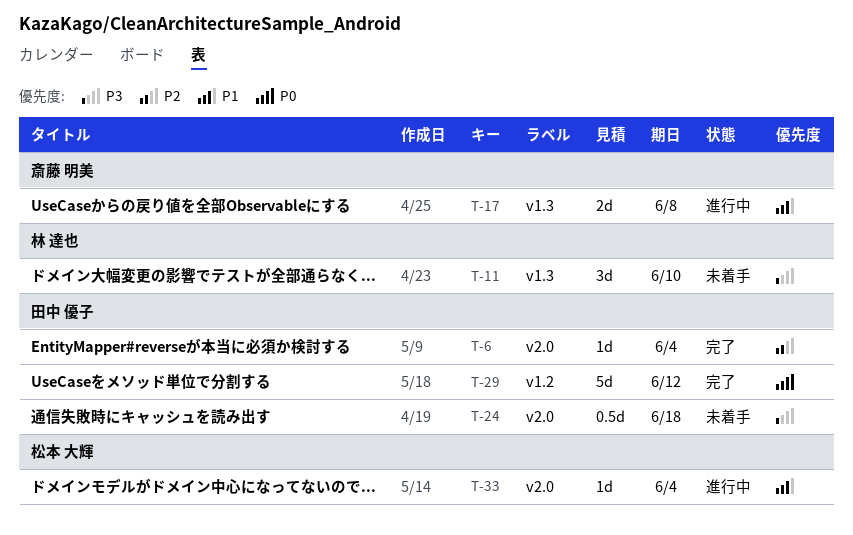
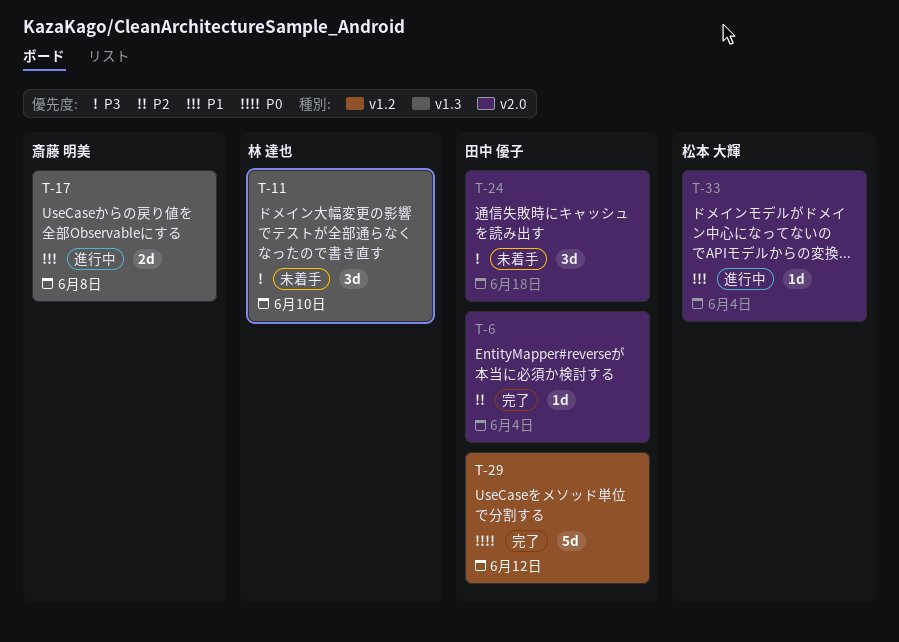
T-24, estimate: 0.5d -> 3d

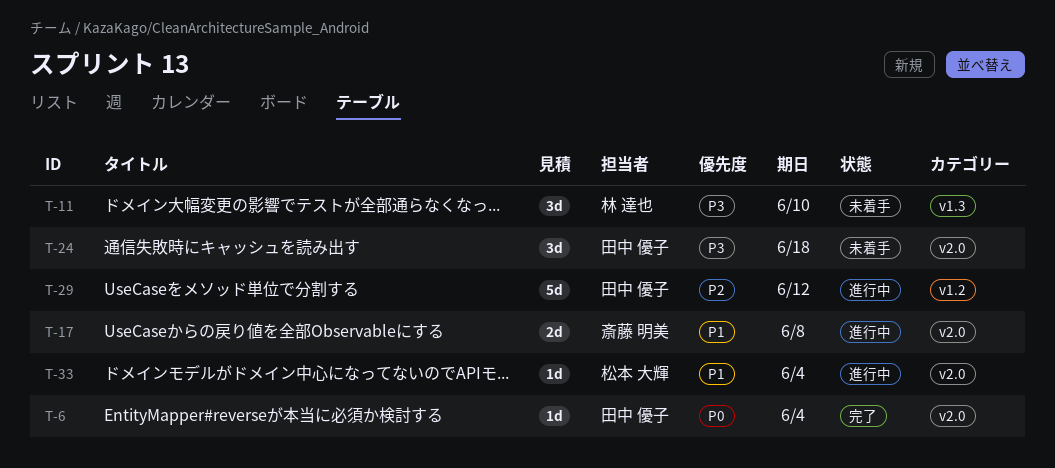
T-6, priority: P2 -> P0
T-17, label: v1.3 -> v2.0
T-29, status: 完了 -> 進行中
T-29, priority: P0 -> P2

